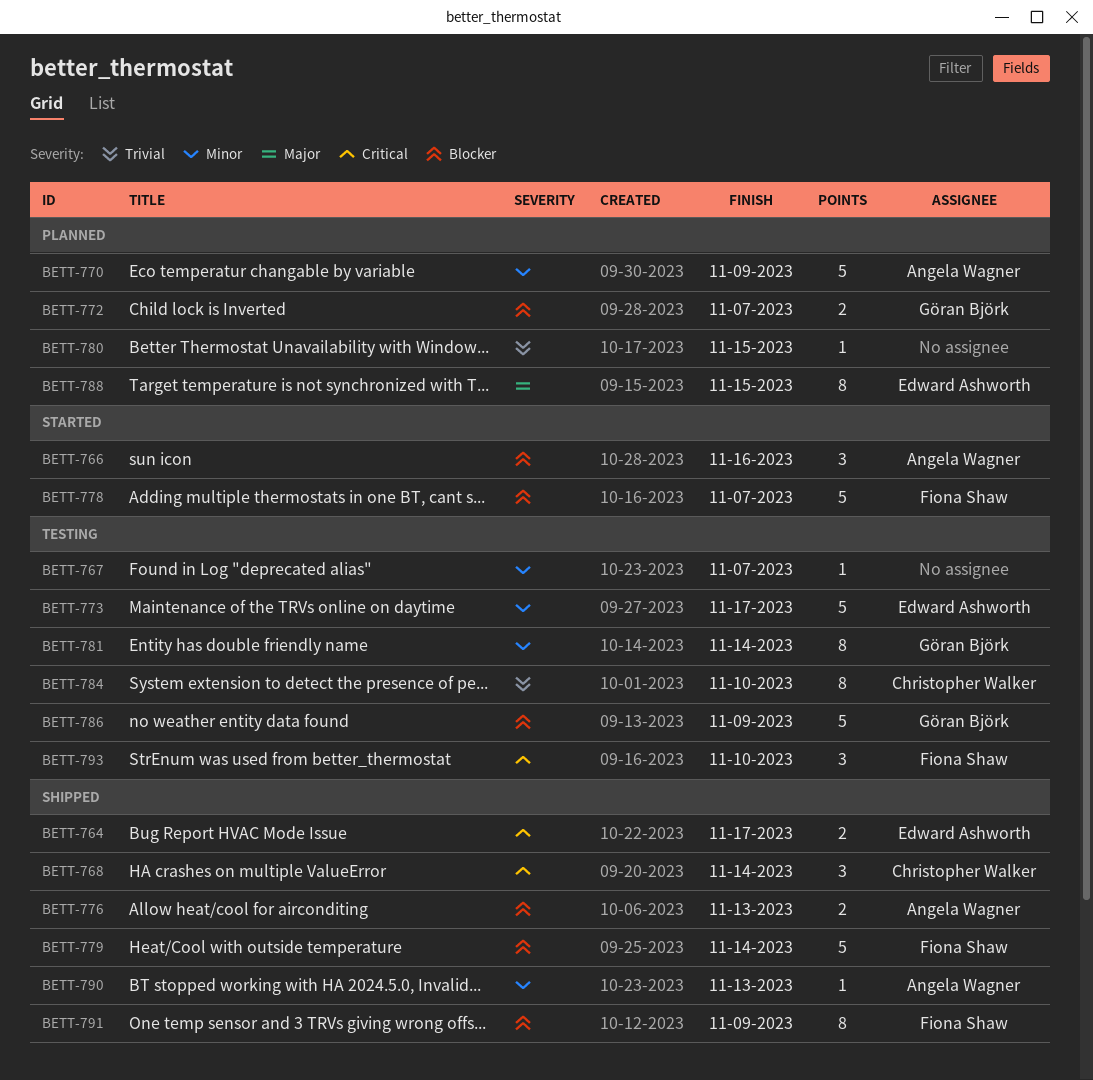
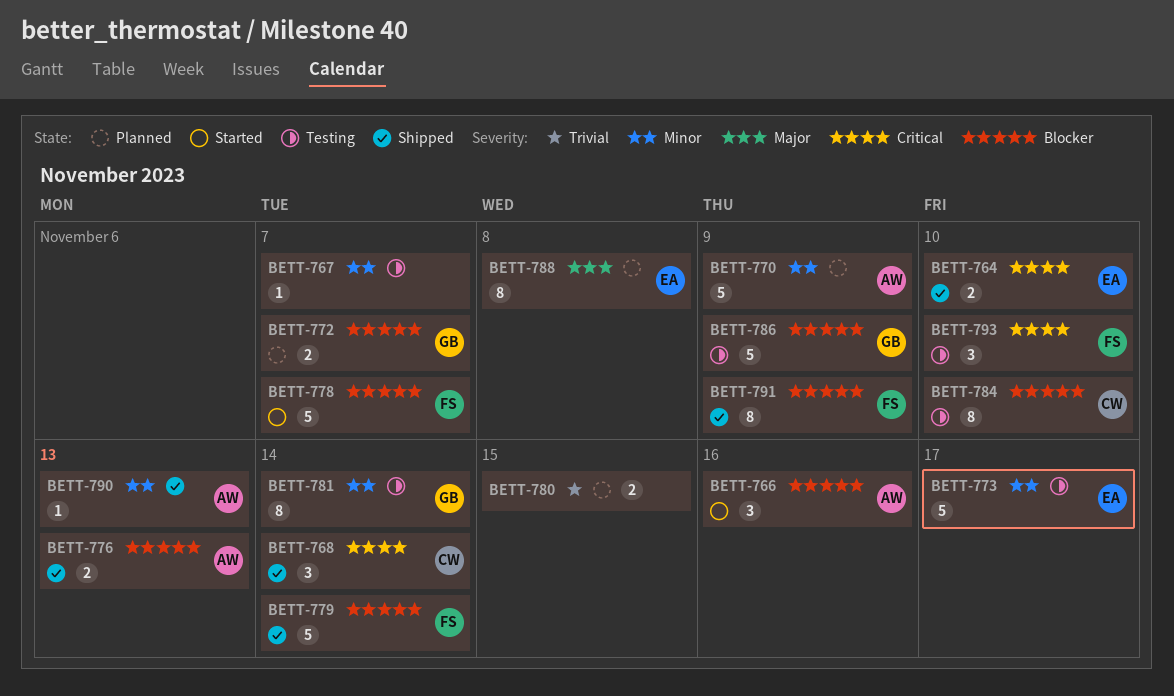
BETT-764, due: Nov 17 -> Nov 10
BETT-780, estimate: 1 -> 2
BETT-784, priority: Trivial -> Blocker
BETT-788, due: Nov 15 -> Nov 8

